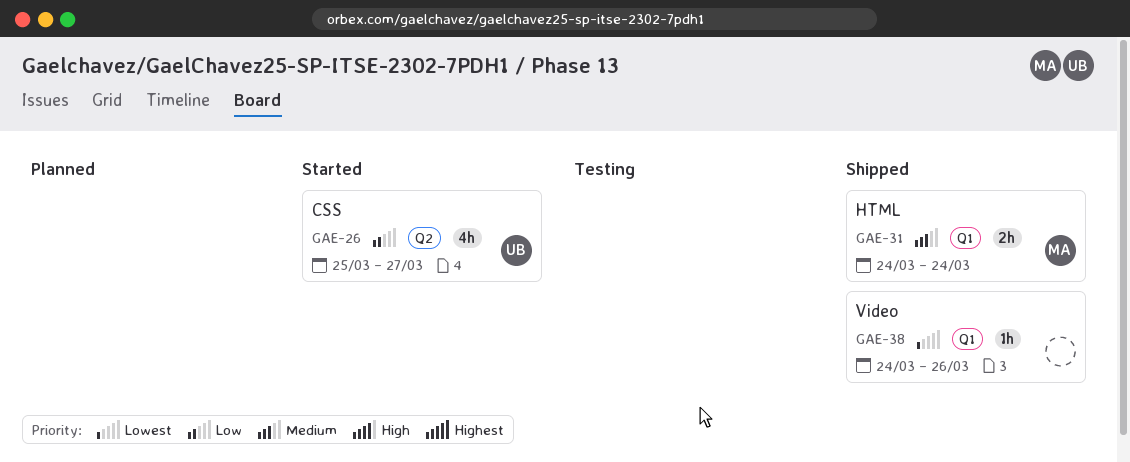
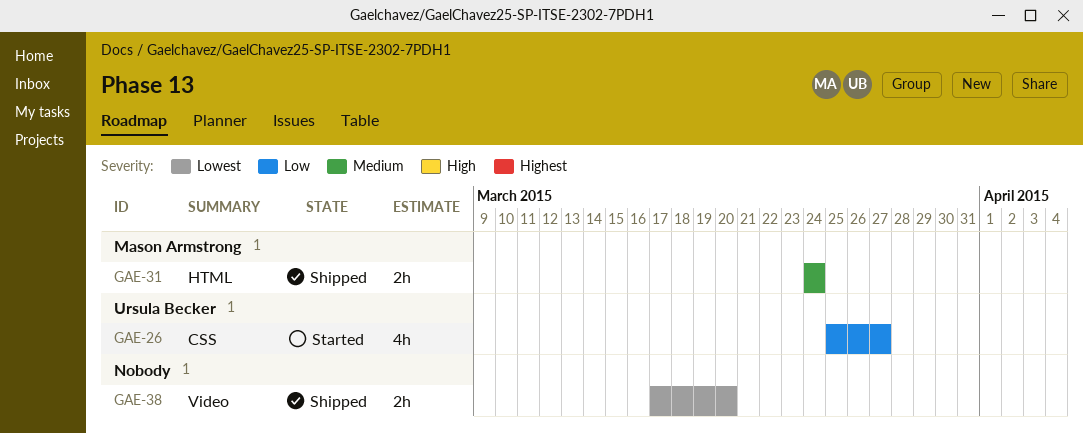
GAE-38, estimate: 1h -> 2h
GAE-38, start: Mar 24 -> Mar 17
GAE-38, due: Mar 26 -> Mar 20

